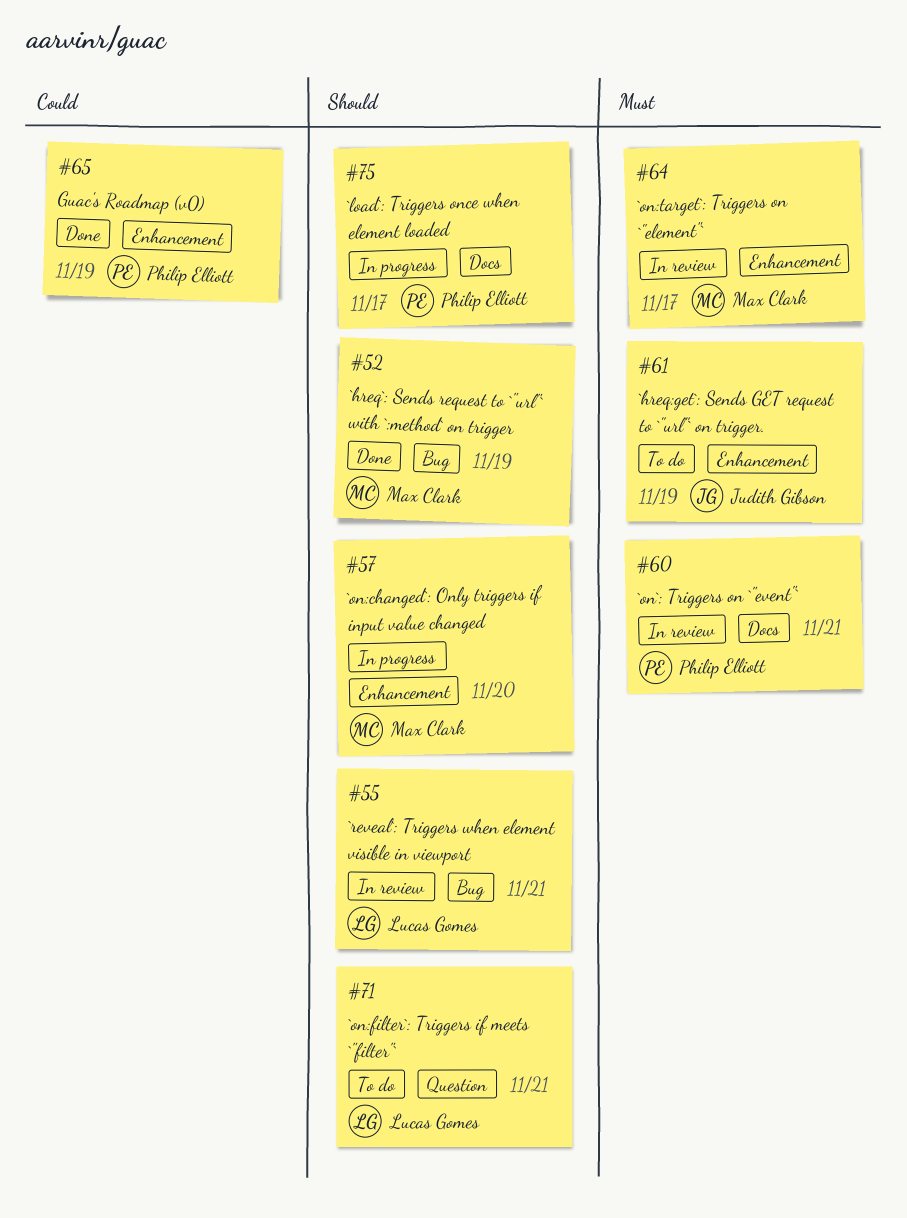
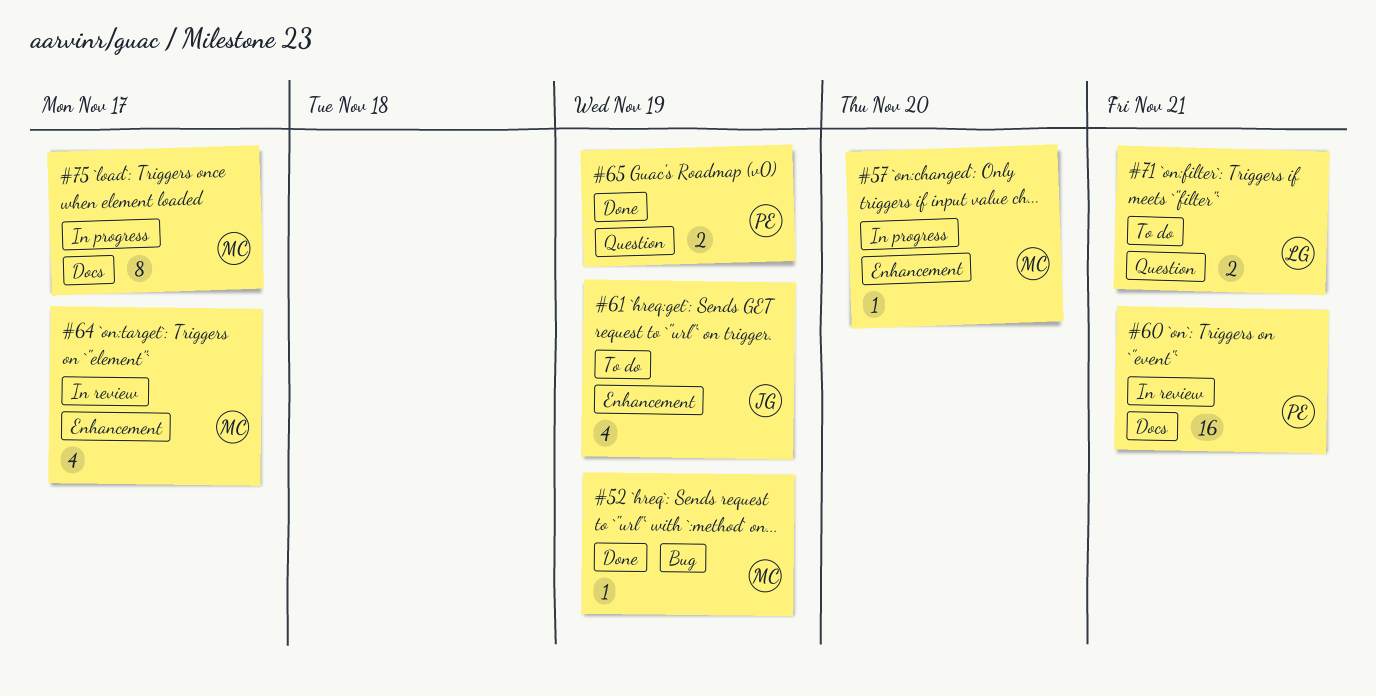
#55: present -> none
#65, label: Enhancement -> Question
#75, owner: Philip Elliott -> Max Clark

